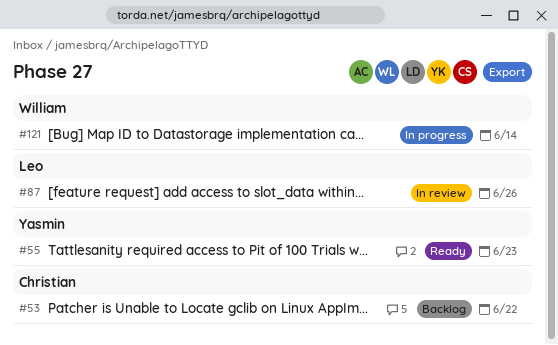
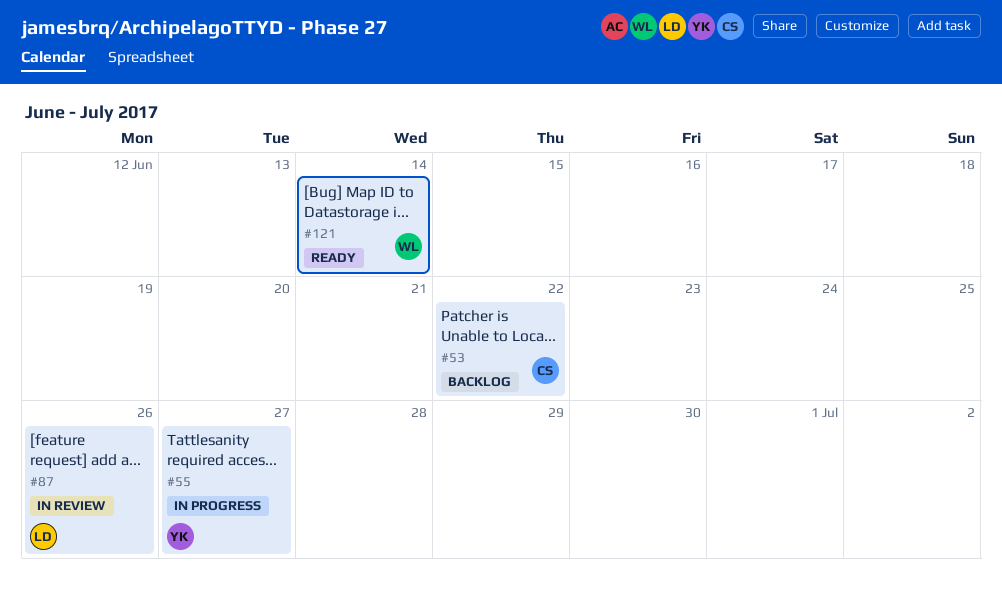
#55, status: Ready -> In progress
#55, due: Jun 23 -> Jun 27
#121, status: In progress -> Ready

